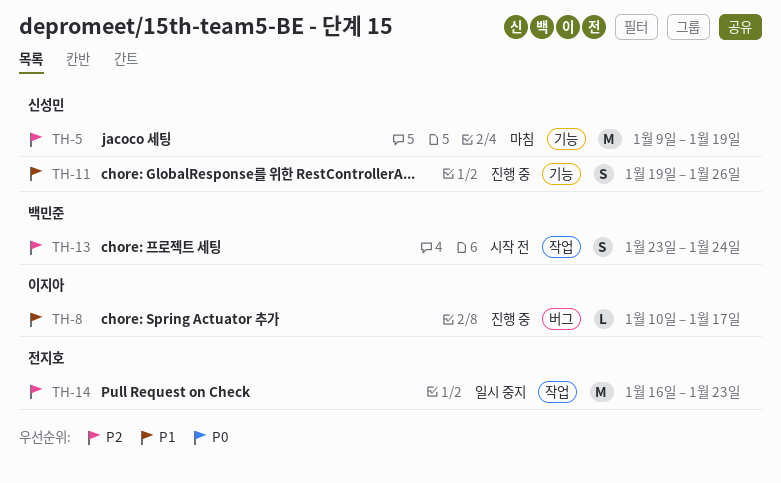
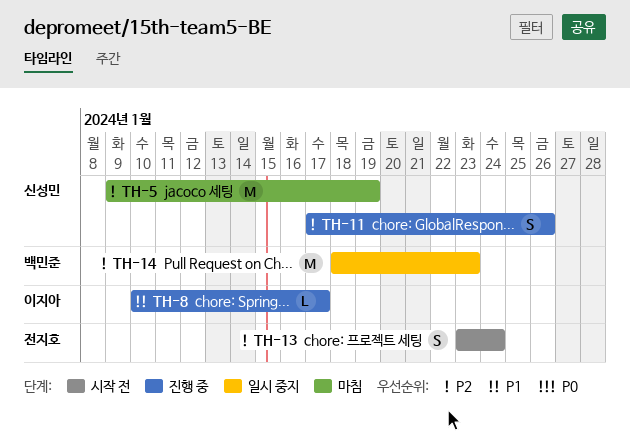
TH-11, priority: P1 -> P2
TH-11, start: Jan 19 -> Jan 17
TH-13, owner: 백민준 -> 전지호
TH-14, owner: 전지호 -> 백민준
TH-14, start: Jan 16 -> Jan 18

